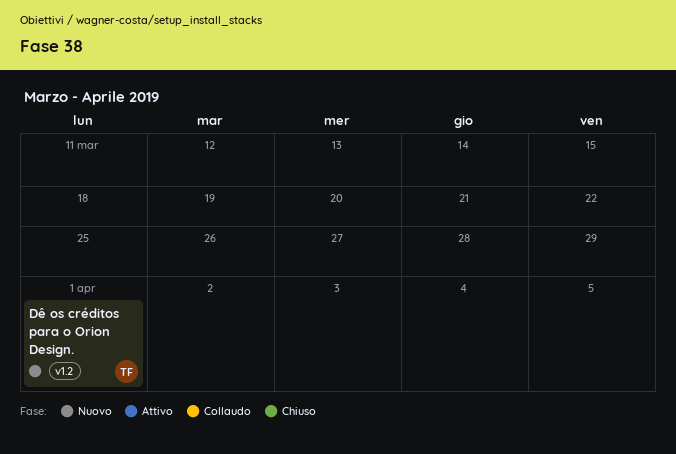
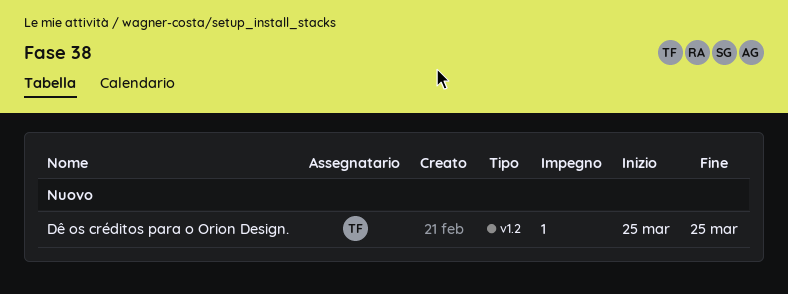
Dê os créditos para o Orion Design., due: Apr 1 -> Mar 25

